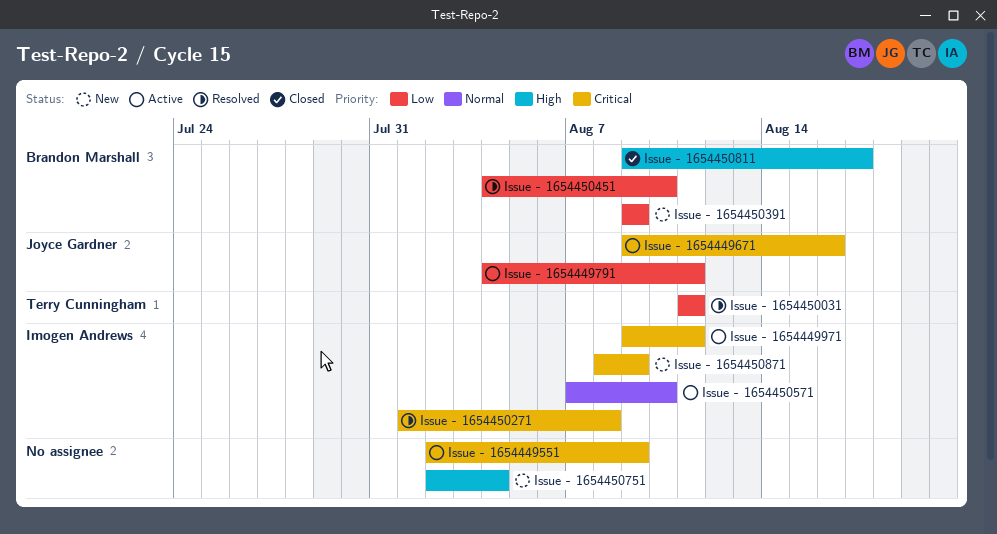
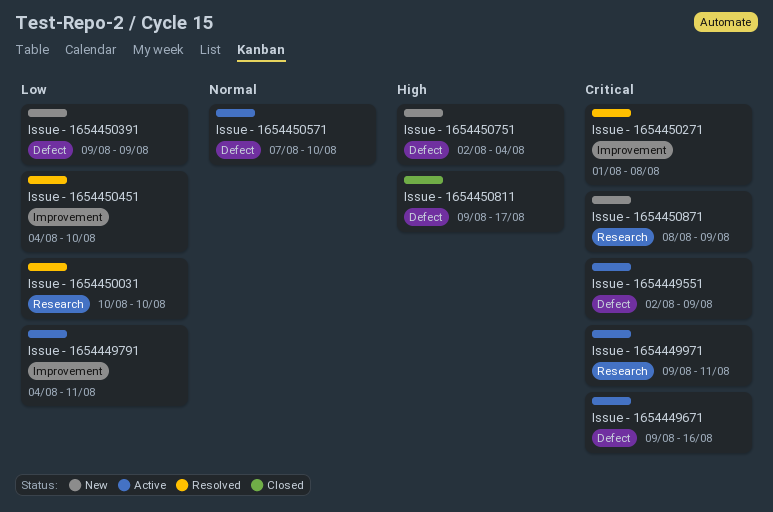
Issue - 1654450031, start: Aug 11 -> Aug 10
Issue - 1654450031, due: Aug 11 -> Aug 10

